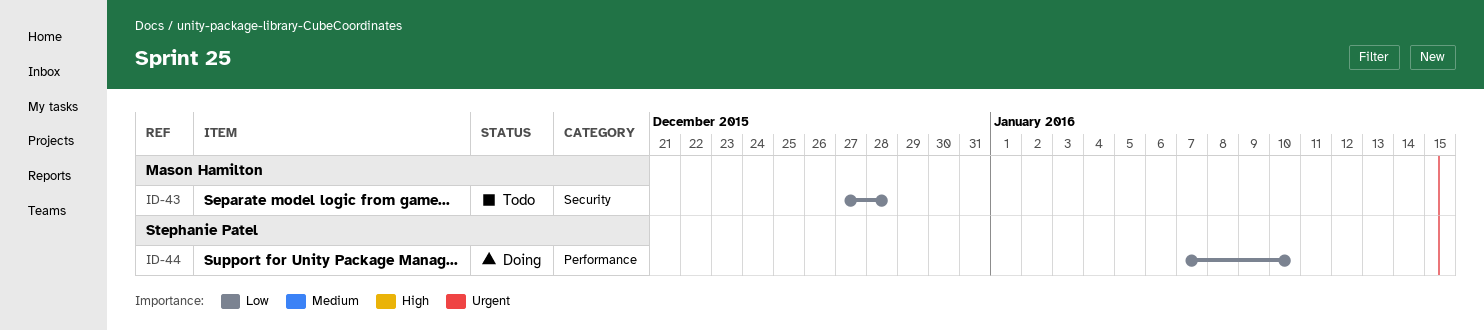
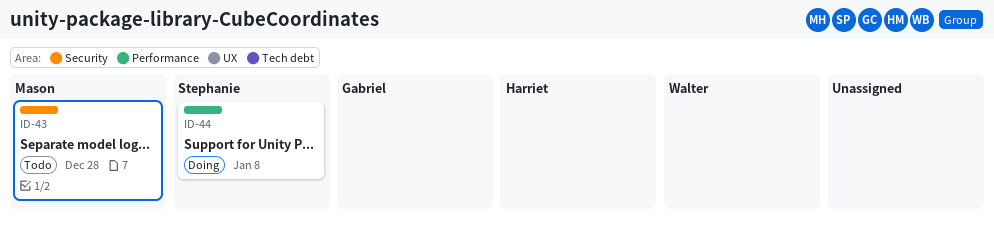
ID-44, due: Jan 10 -> Jan 8

